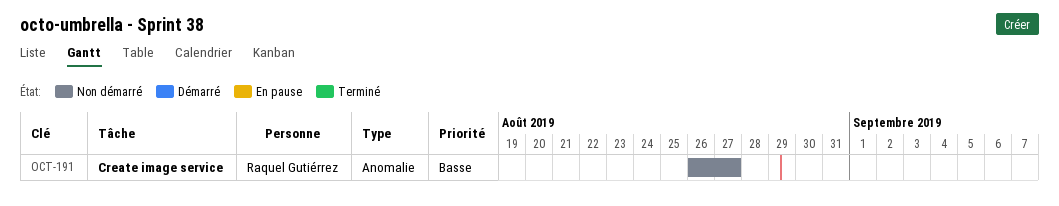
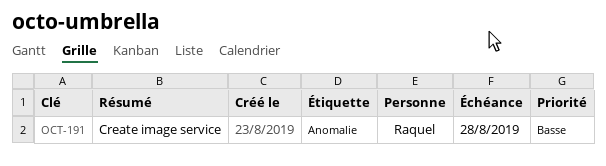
OCT-191, due: Aug 27 -> Aug 28

